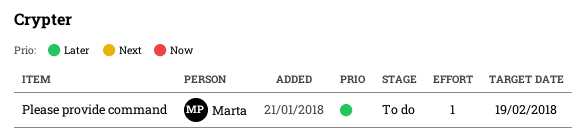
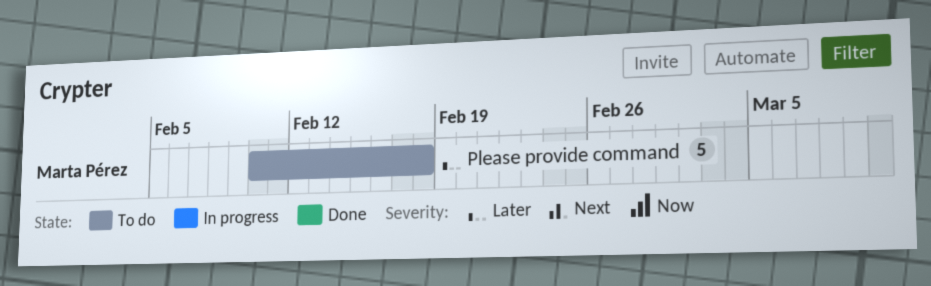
Please provide command, estimate: 1 -> 5
Please provide command, due: Feb 19 -> Feb 18

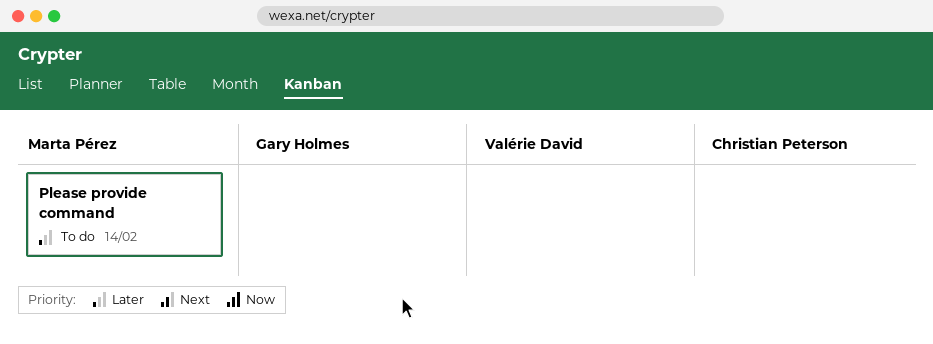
Please provide command, due: Feb 18 -> Feb 14

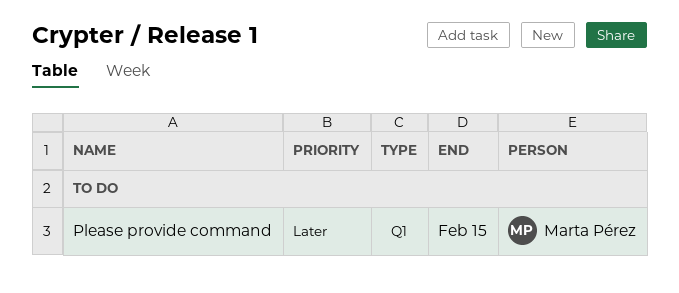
Please provide command, due: Feb 14 -> Feb 15

